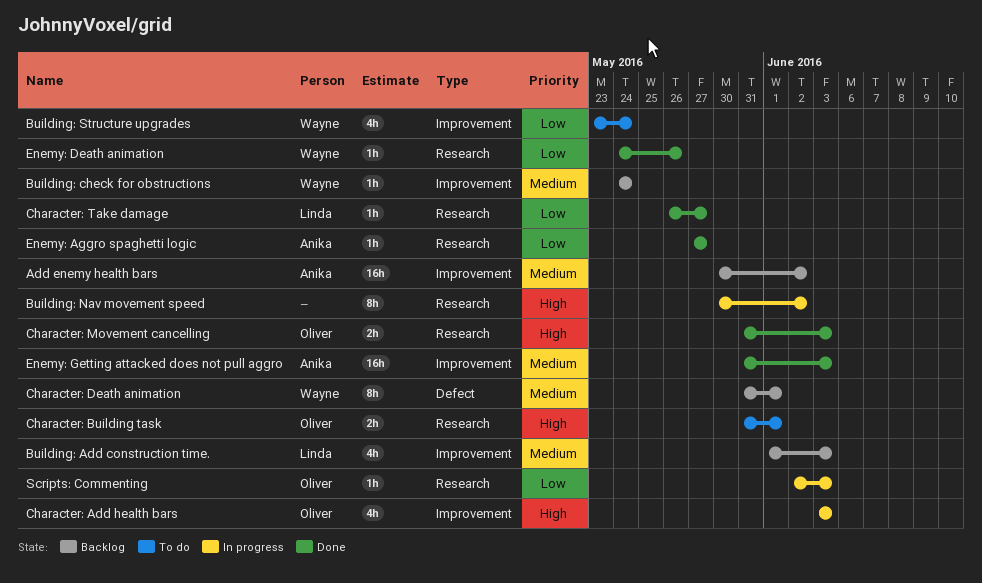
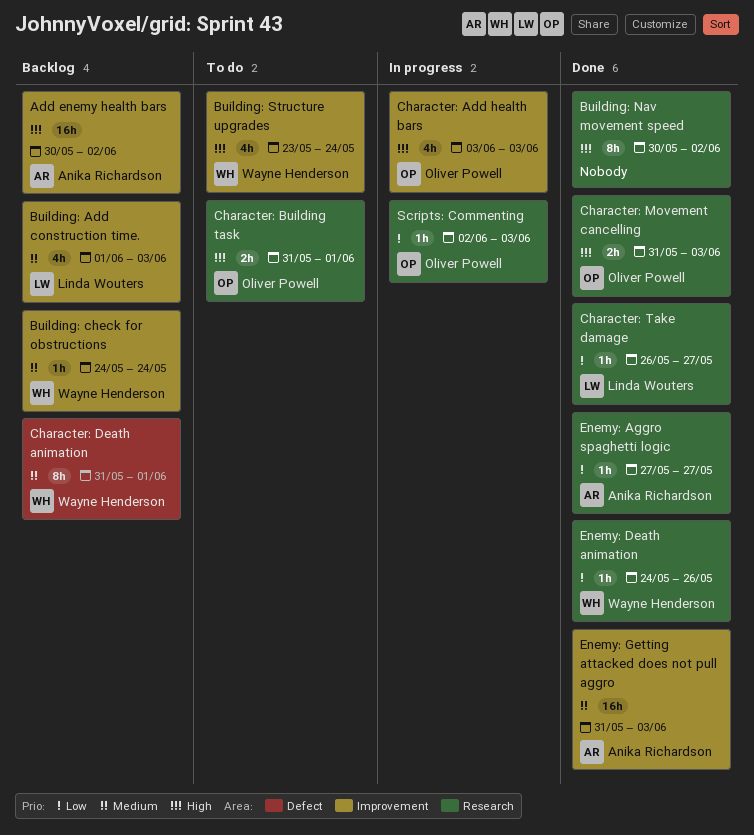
Add enemy health bars, priority: Medium -> High
Building: Nav movement speed, status: In progress -> Done
Building: Structure upgrades, priority: Low -> High

